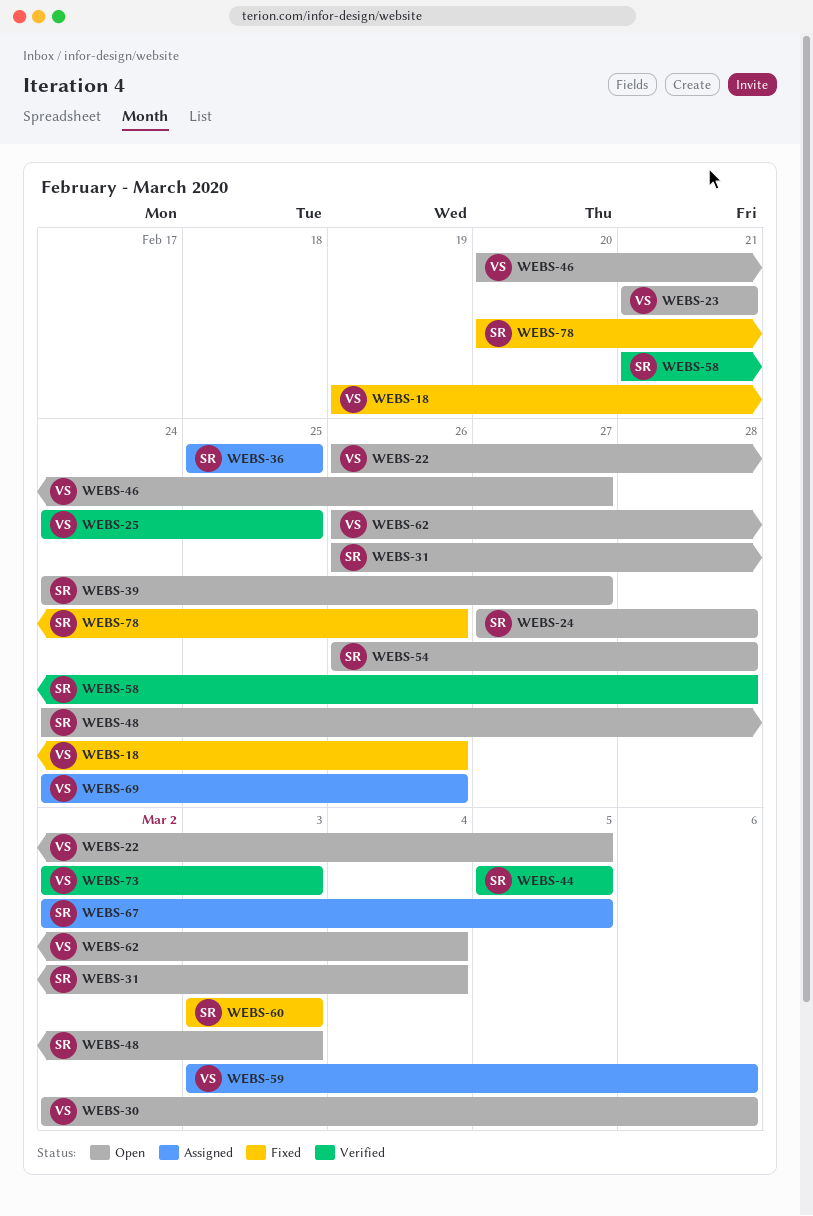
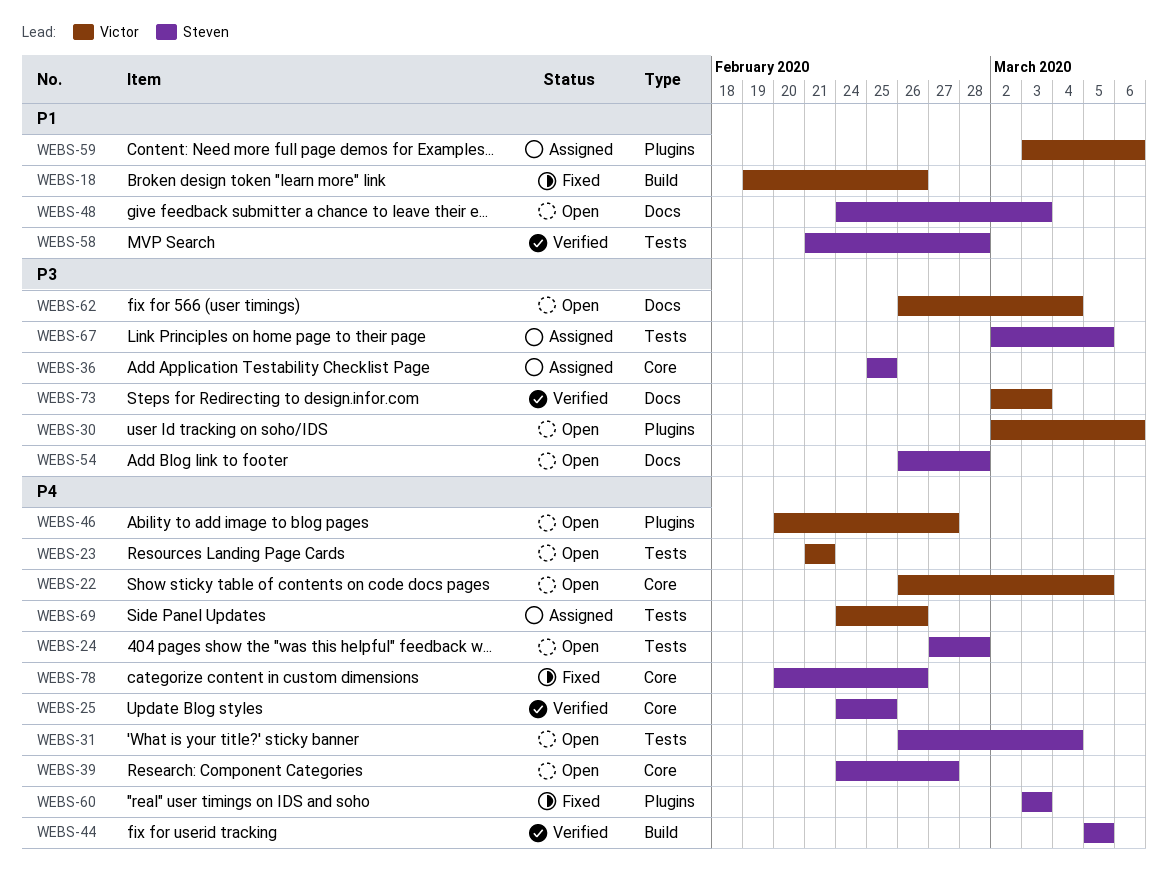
WEBS-25, owner: Victor -> Steven

